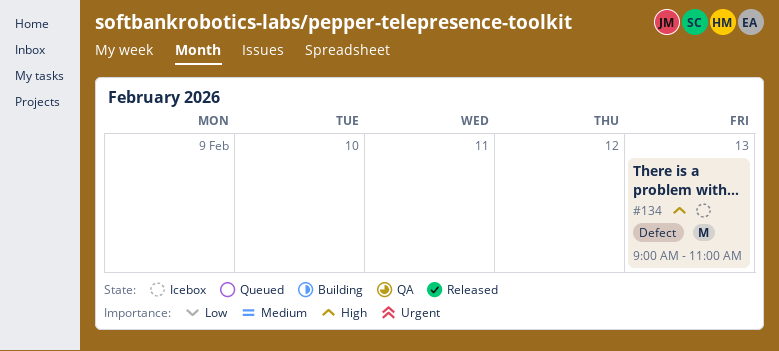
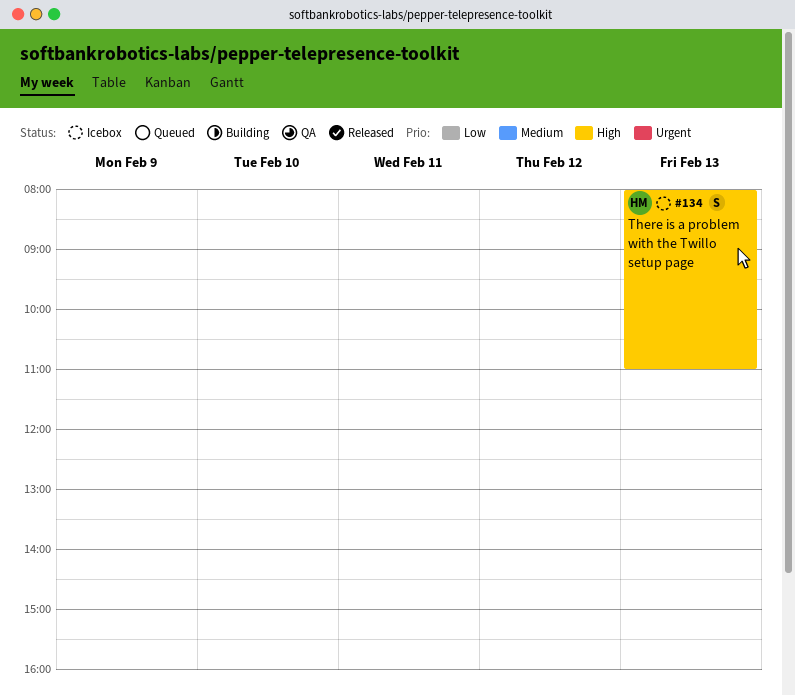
#134, estimate: M -> S
#134, begins: 09:00 -> 08:00

